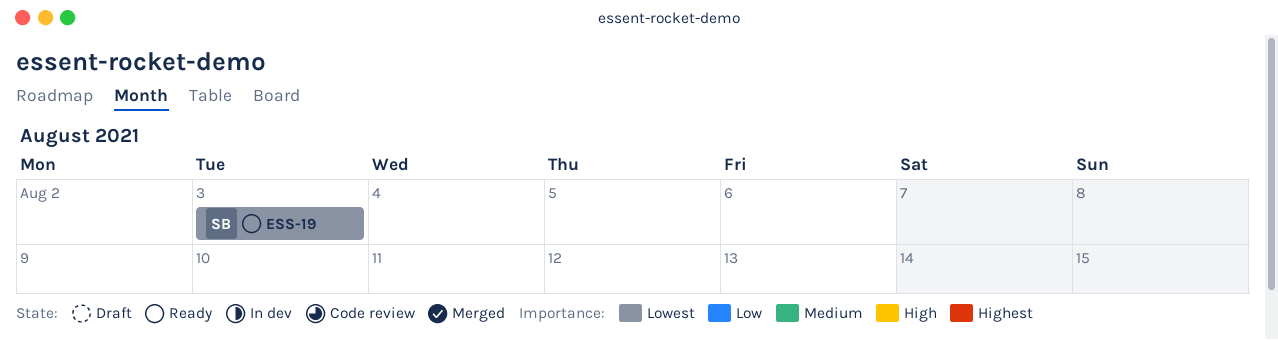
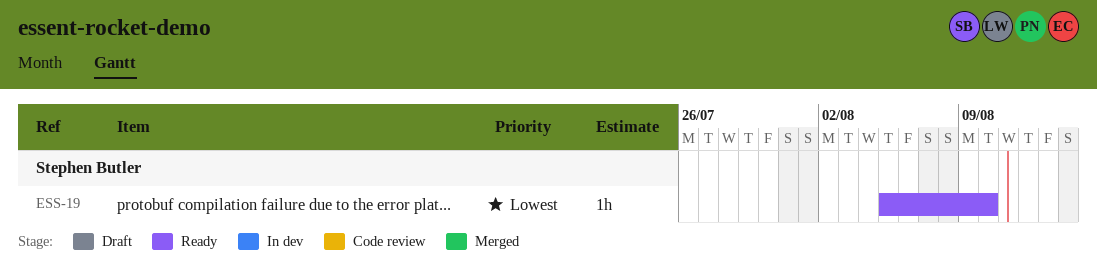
ESS-19, start: Aug 3 -> Aug 5
ESS-19, due: Aug 3 -> Aug 10

